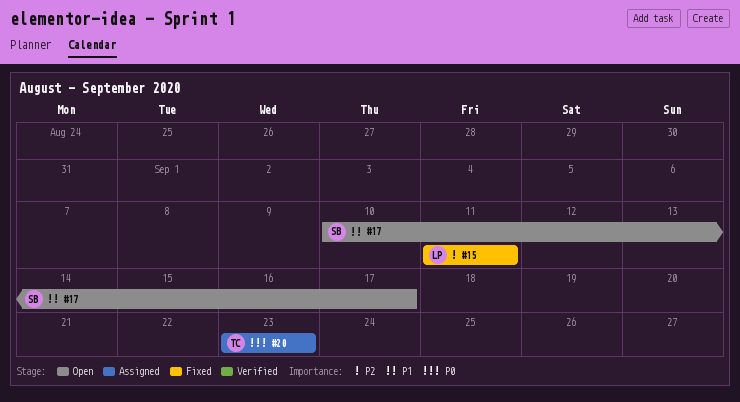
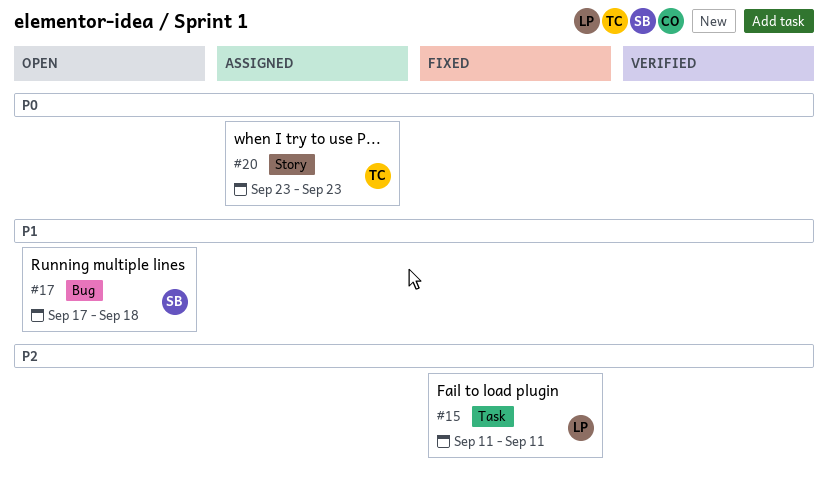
#17, start: Sep 10 -> Sep 17
#17, due: Sep 17 -> Sep 18

